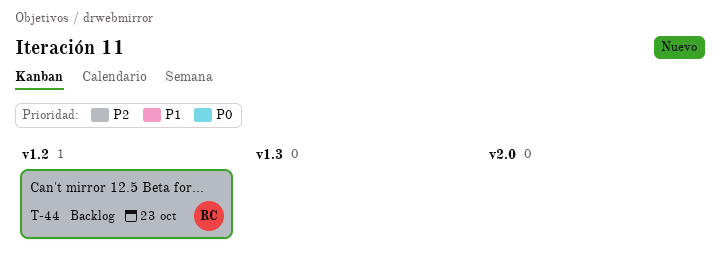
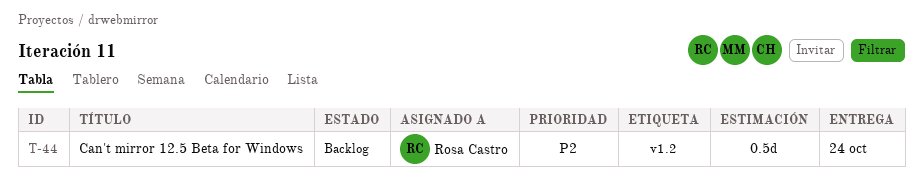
T-44, due: Oct 23 -> Oct 24

